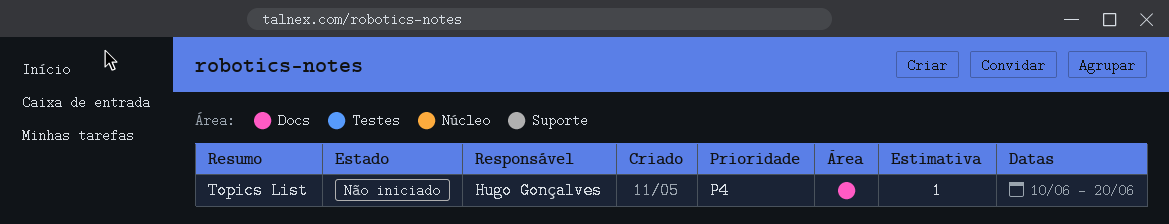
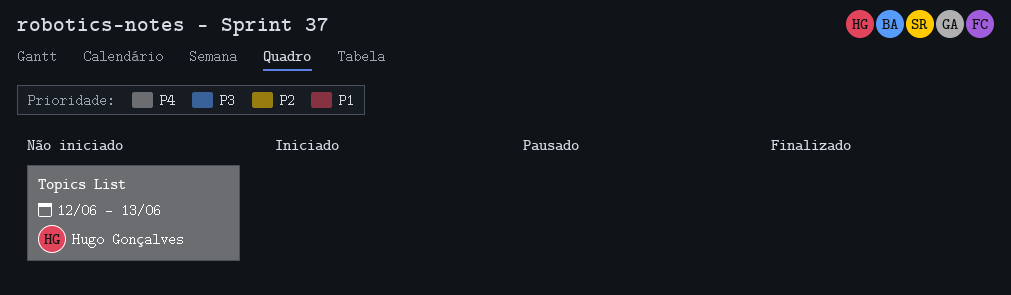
Topics List, start: Jun 10 -> Jun 12
Topics List, due: Jun 20 -> Jun 13

